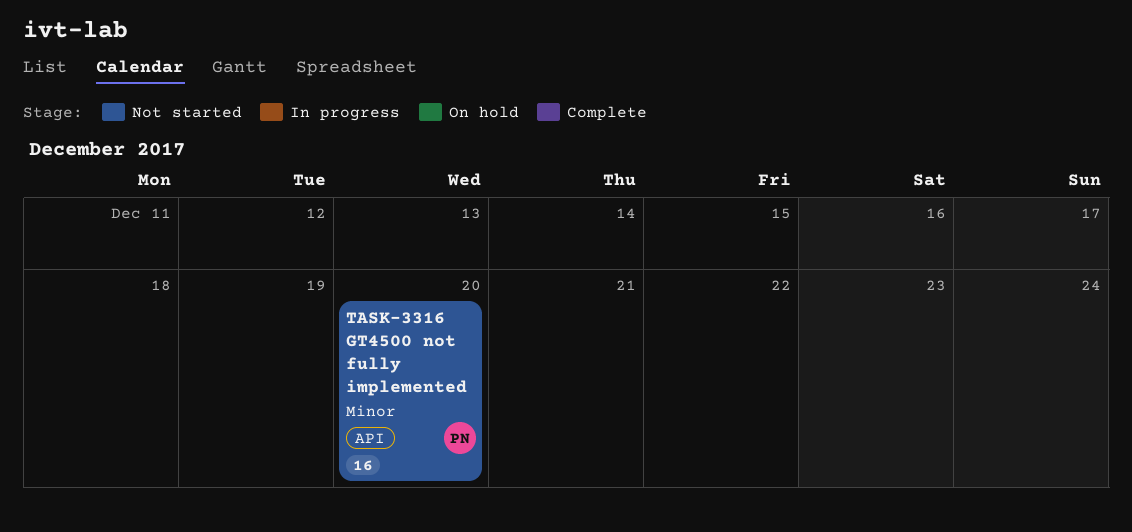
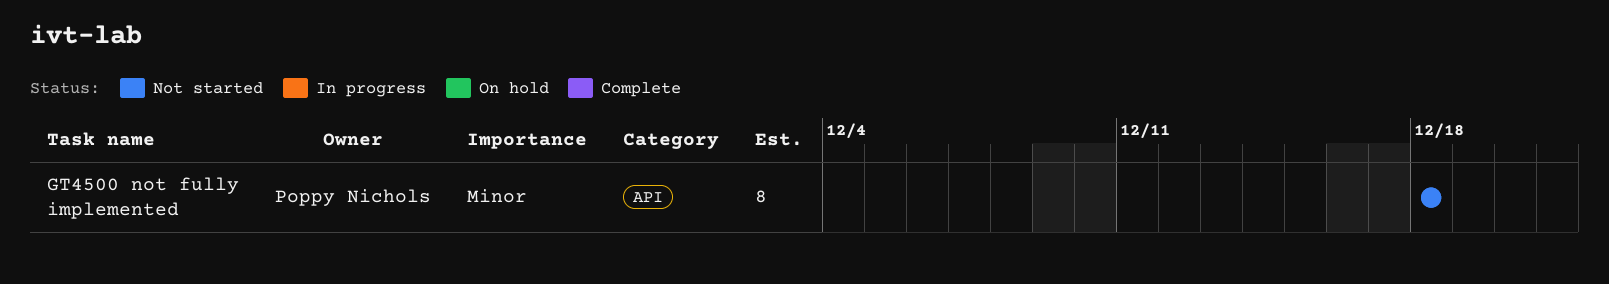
GT4500 not fully implemented, estimate: 16 -> 8
GT4500 not fully implemented, due: Dec 20 -> Dec 18

